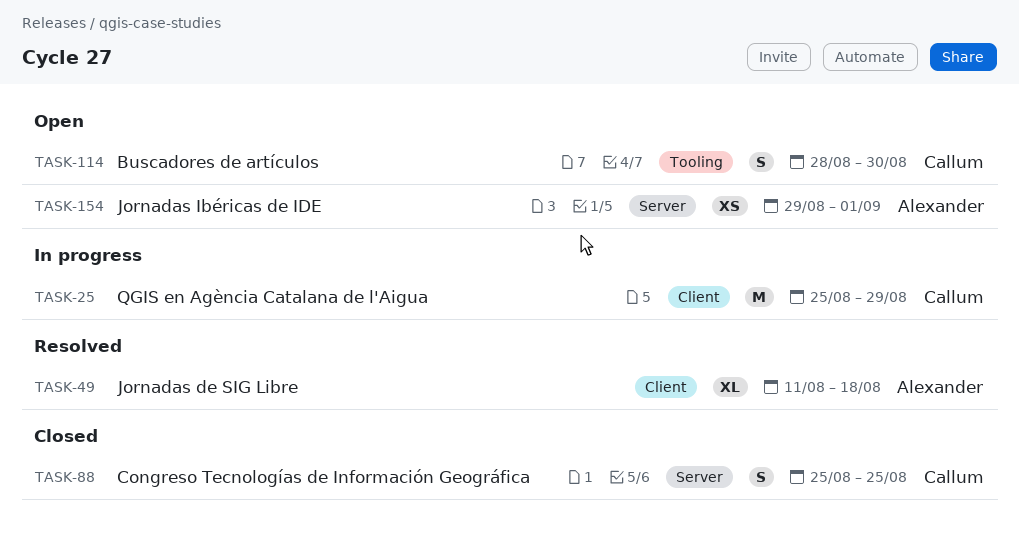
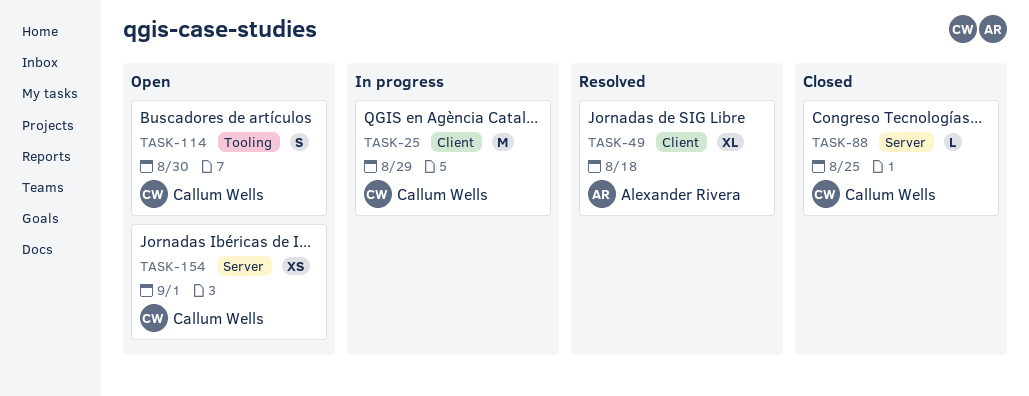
TASK-88, estimate: S -> L
TASK-154, owner: Alexander Rivera -> Callum Wells

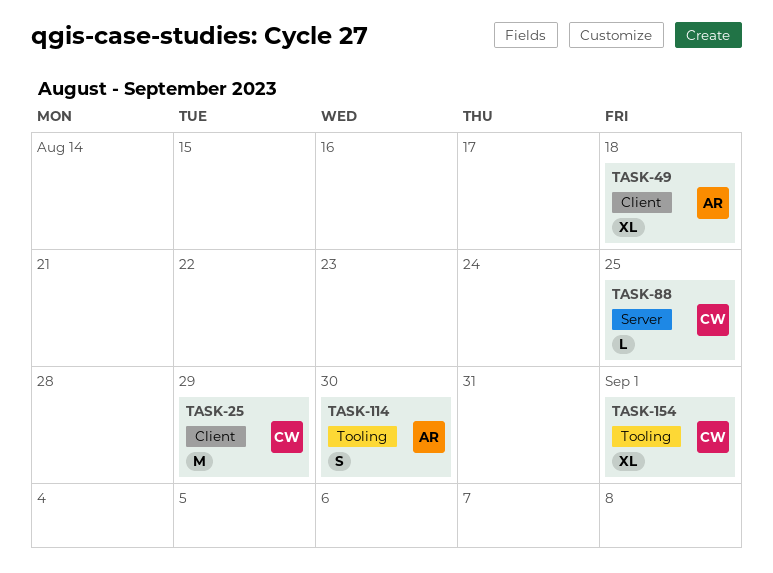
TASK-114, owner: Callum Wells -> Alexander Rivera
TASK-154, label: Server -> Tooling
TASK-154, estimate: XS -> XL

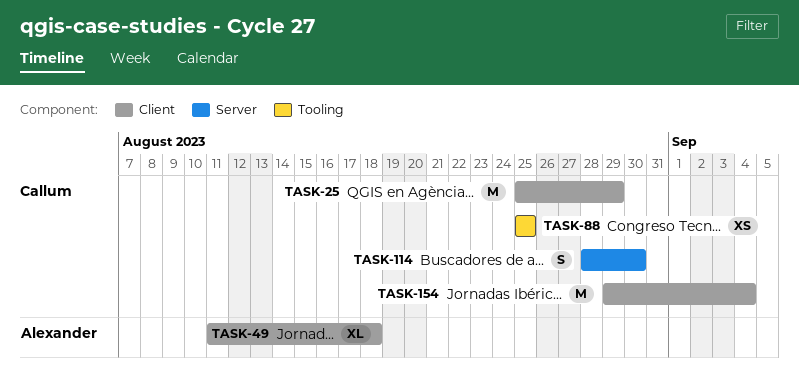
TASK-88, label: Server -> Tooling
TASK-88, estimate: L -> XS
TASK-114, owner: Alexander -> Callum
TASK-114, label: Tooling -> Server
TASK-154, label: Tooling -> Client
TASK-154, estimate: XL -> M
TASK-154, due: Sep 1 -> Sep 4

